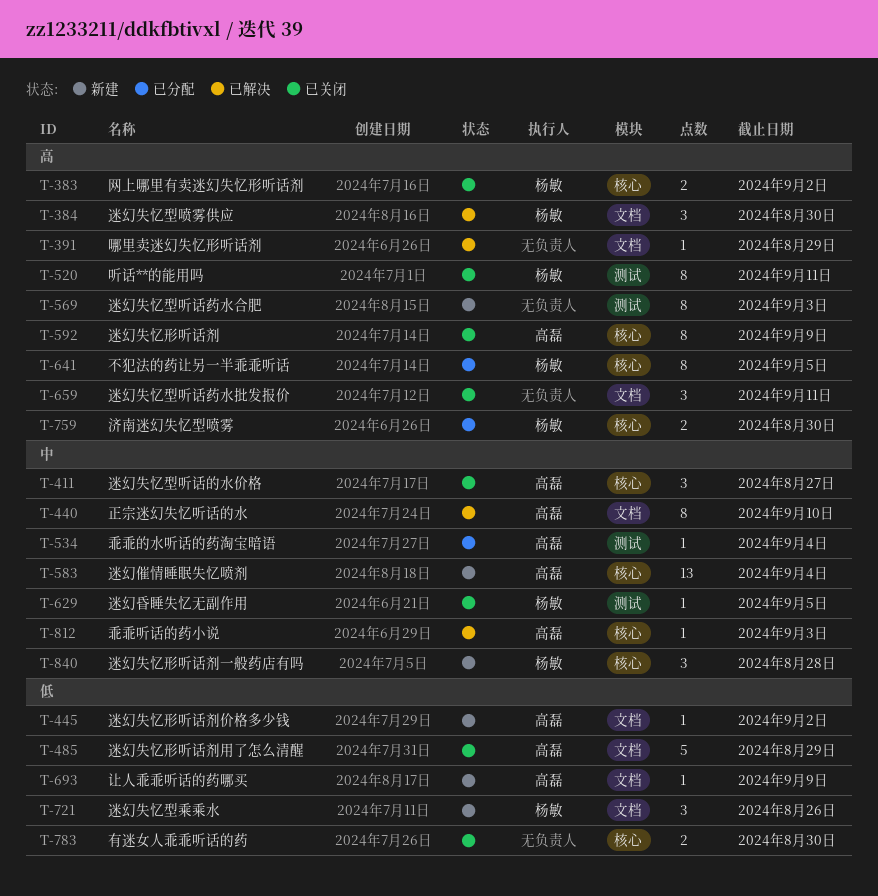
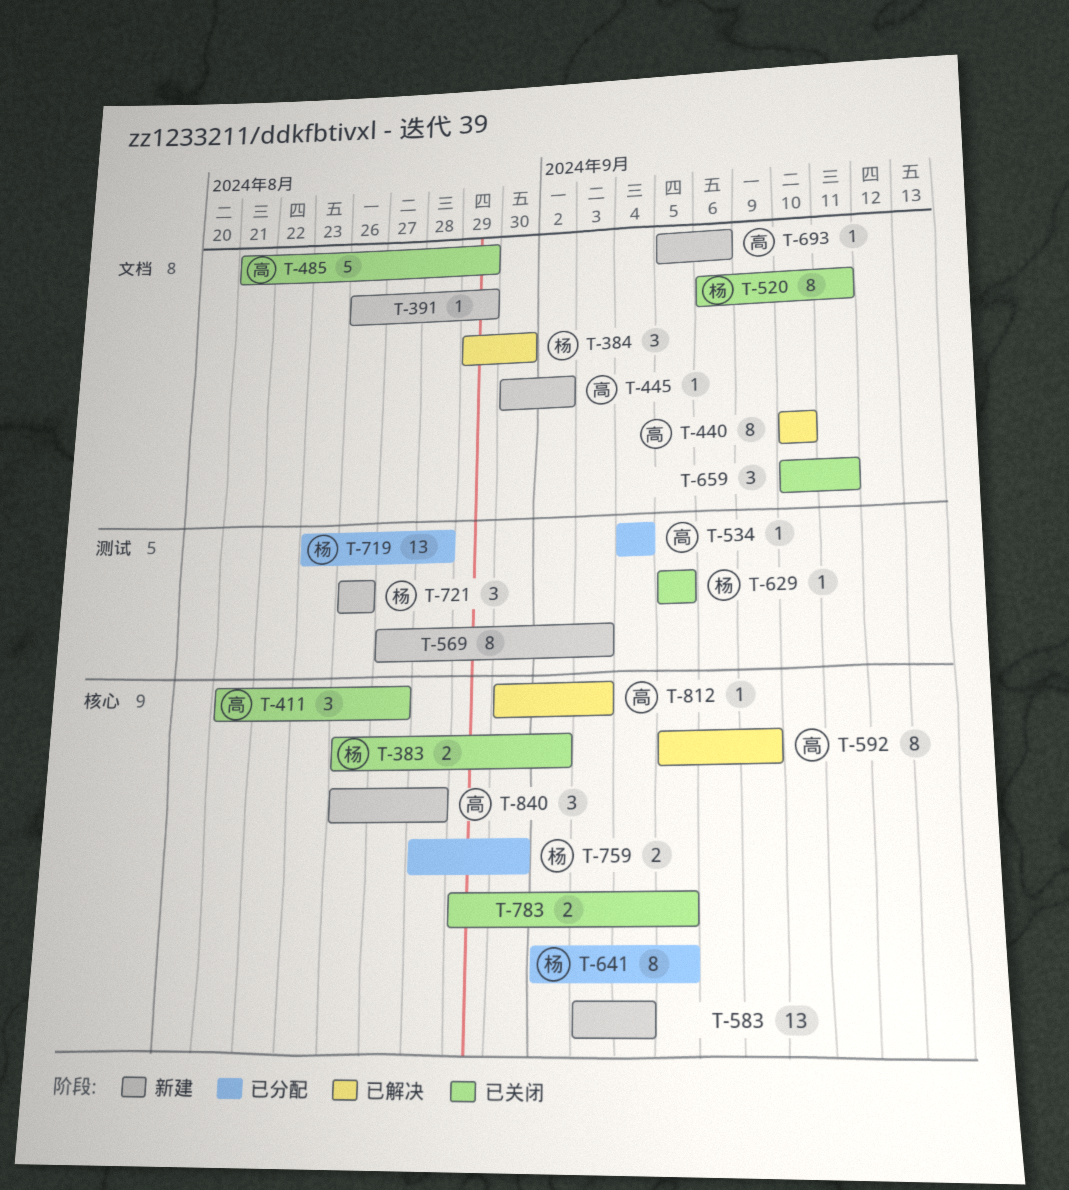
T-391, status: 已解决 -> 新建
T-520, label: 测试 -> 文档
T-583, owner: 高磊 -> none
T-592, status: 已关闭 -> 已解决
T-693, due: Sep 9 -> Sep 6
T-719: none -> present
T-721, label: 文档 -> 测试
T-783, due: Aug 30 -> Sep 5
T-840, owner: 杨敏 -> 高磊

